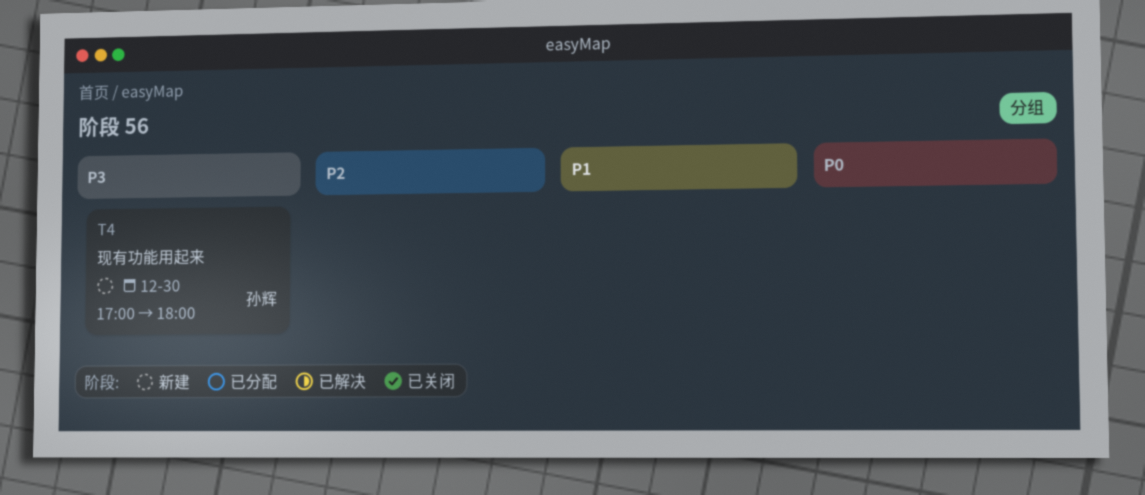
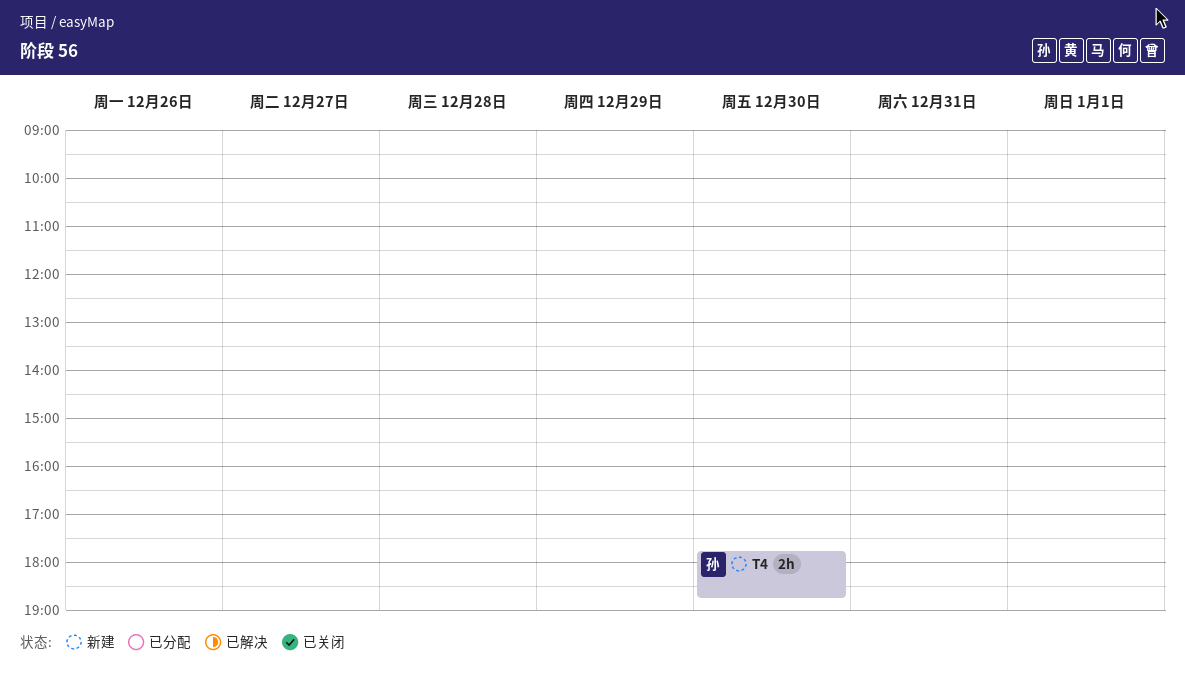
T4, begins: 17:00 -> 17:45
T4, ends: 18:00 -> 18:45

